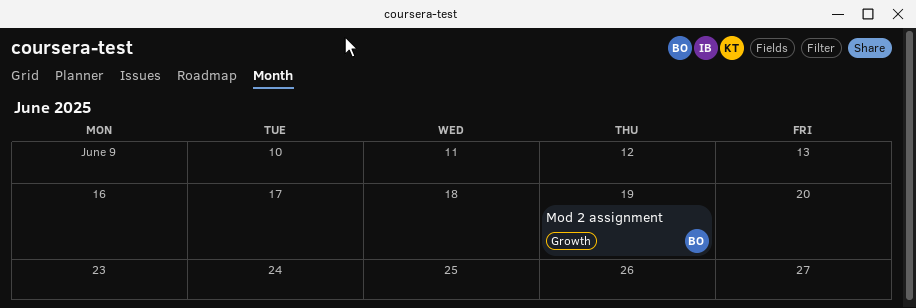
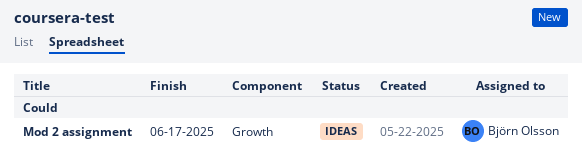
Mod 2 assignment, due: Jun 19 -> Jun 17

